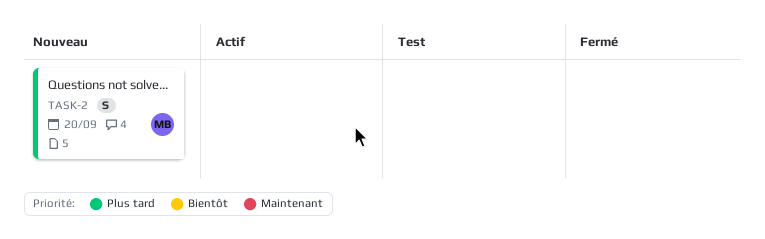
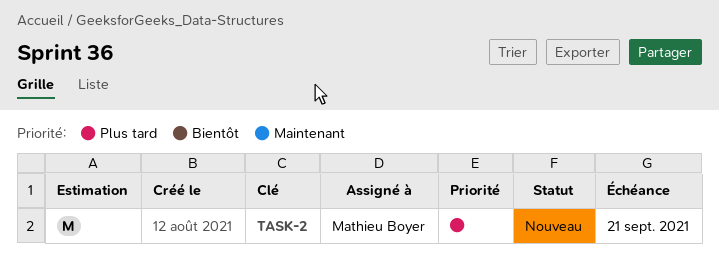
TASK-2, estimate: S -> M
TASK-2, due: Sep 20 -> Sep 21

